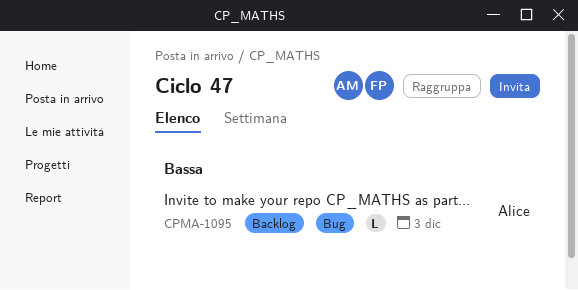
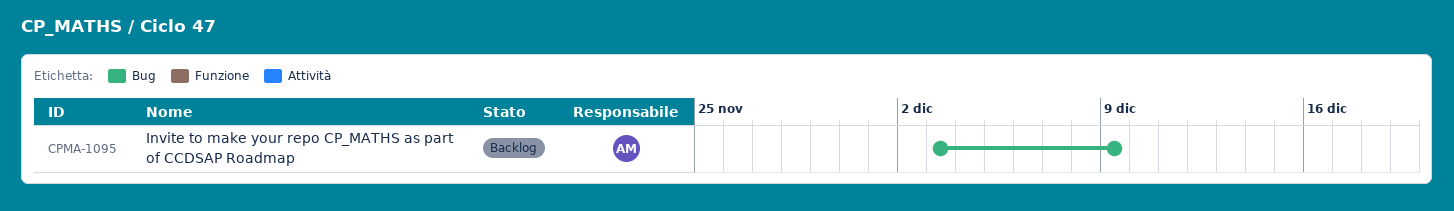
CPMA-1095, due: Dec 3 -> Dec 9

